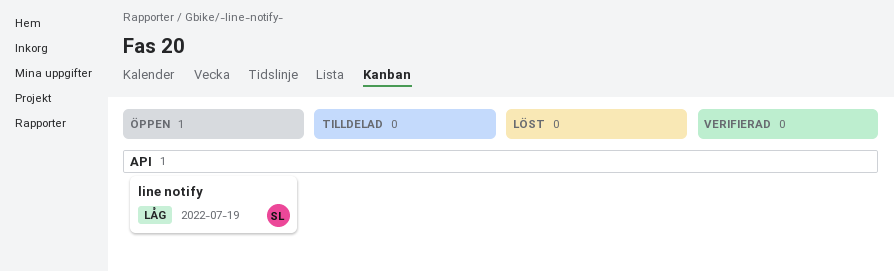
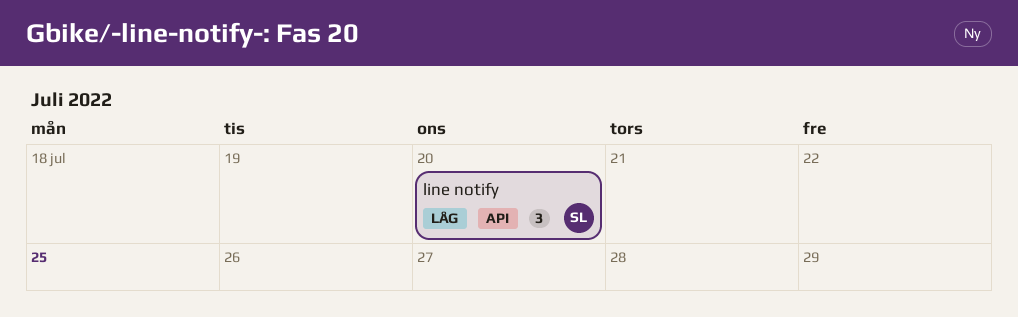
line notify, due: Jul 19 -> Jul 20

